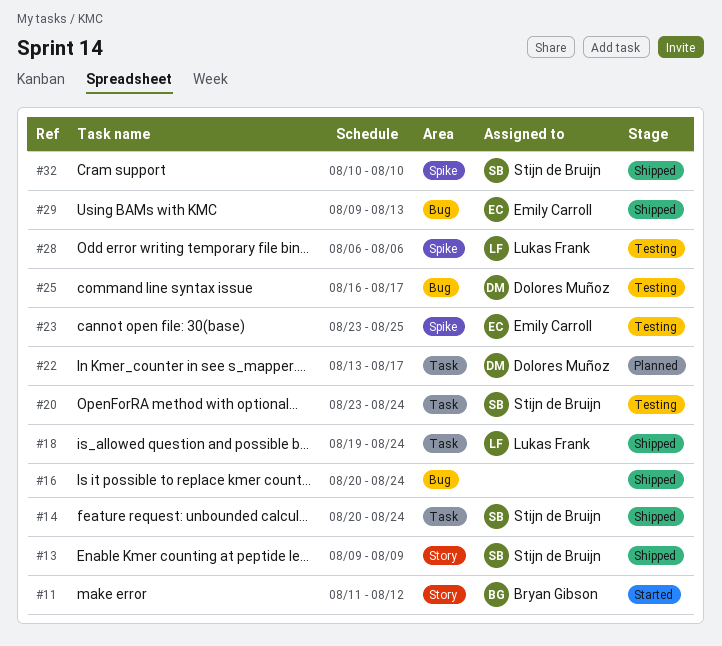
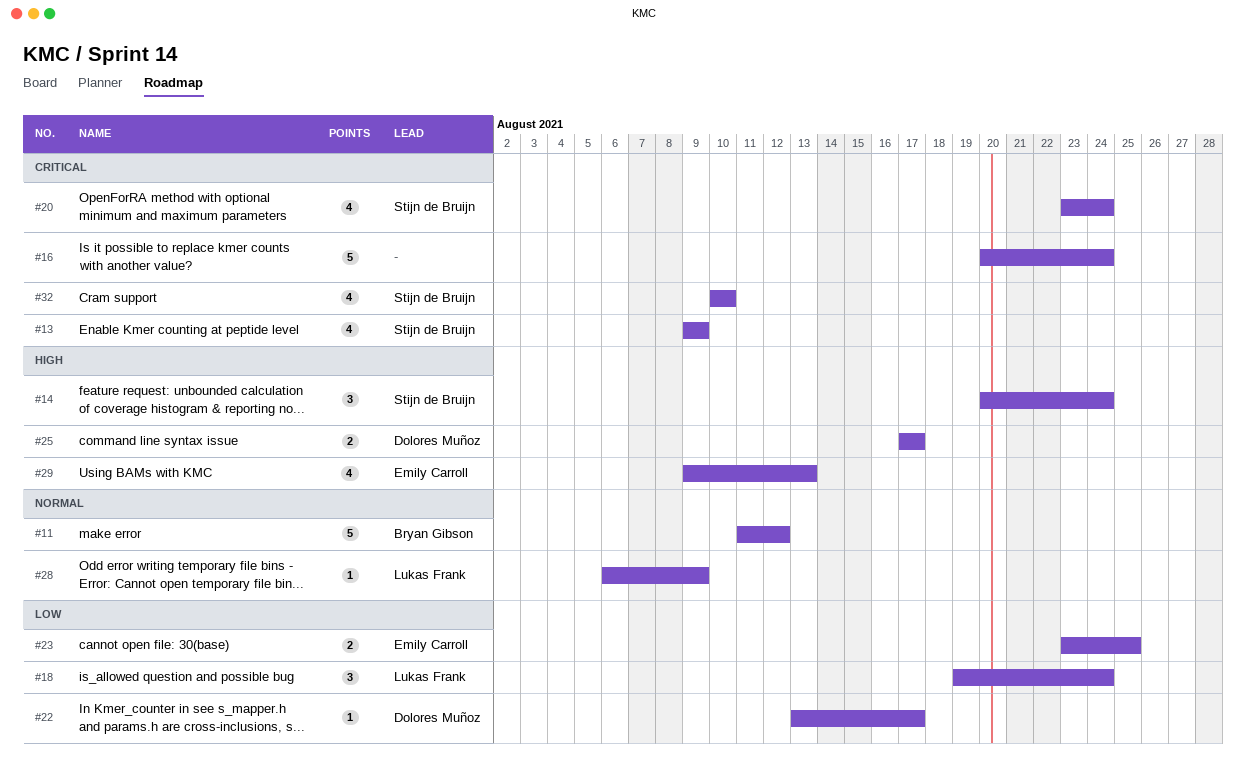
#25, start: Aug 16 -> Aug 17
#28, due: Aug 6 -> Aug 9

